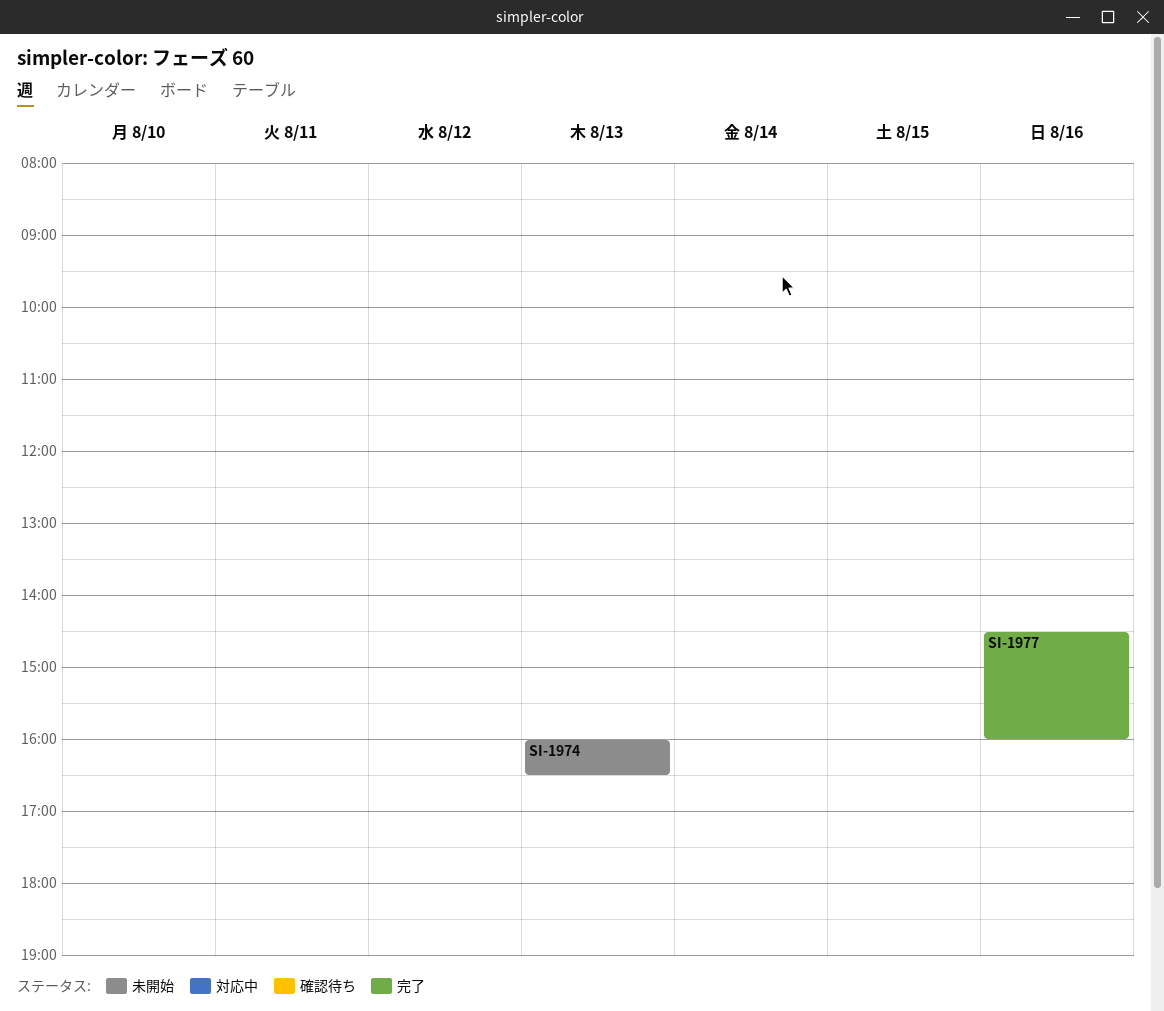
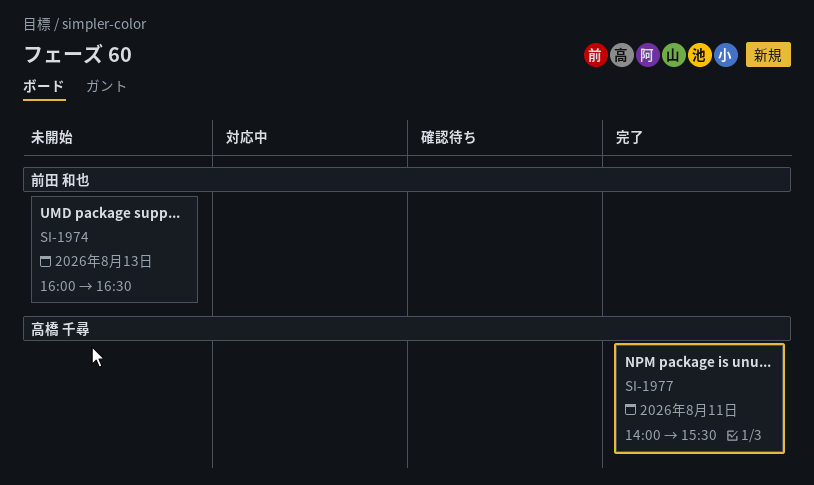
SI-1977, day: Aug 16 -> Aug 11
SI-1977, begins: 14:30 -> 14:00
SI-1977, ends: 16:00 -> 15:30

